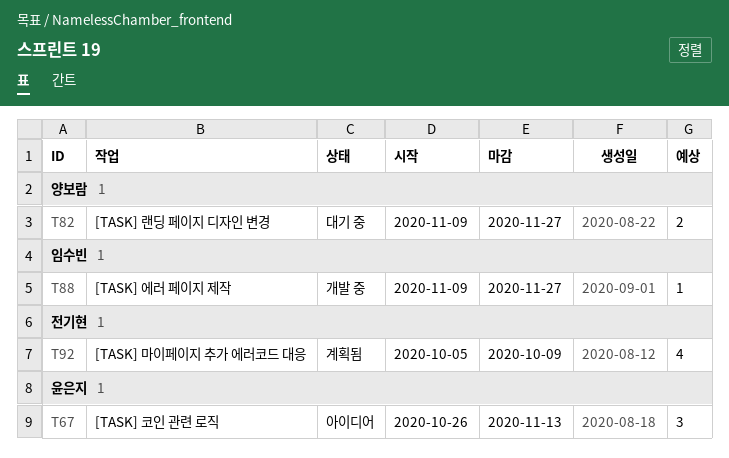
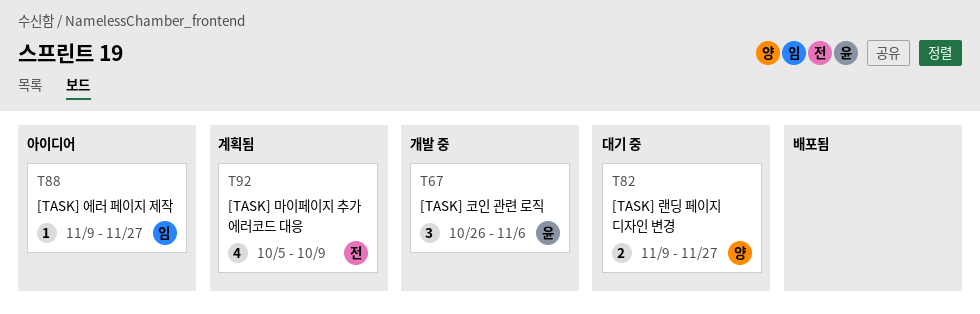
T67, status: 아이디어 -> 개발 중
T67, due: Nov 13 -> Nov 6
T88, status: 개발 중 -> 아이디어

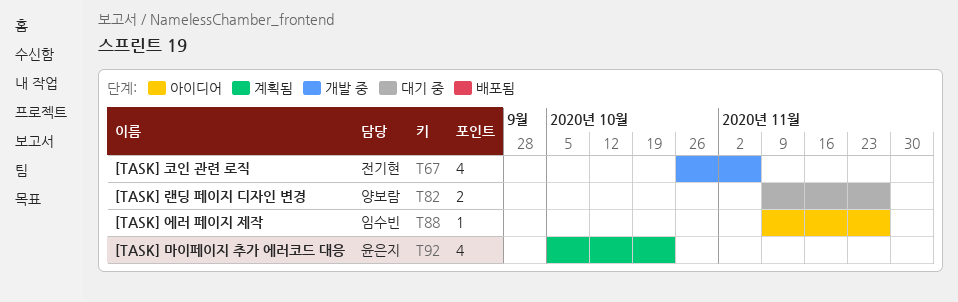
T67, owner: 윤은지 -> 전기현
T67, estimate: 3 -> 4
T92, owner: 전기현 -> 윤은지
T92, due: Oct 9 -> Oct 23

